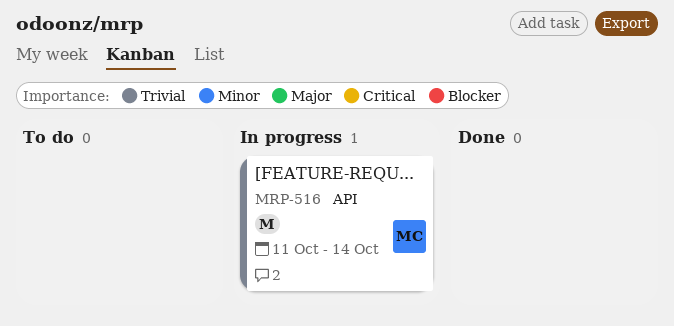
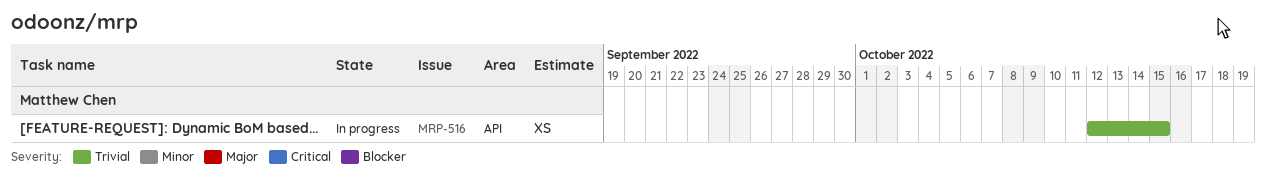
MRP-516, estimate: M -> XS
MRP-516, start: Oct 11 -> Oct 12
MRP-516, due: Oct 14 -> Oct 15

